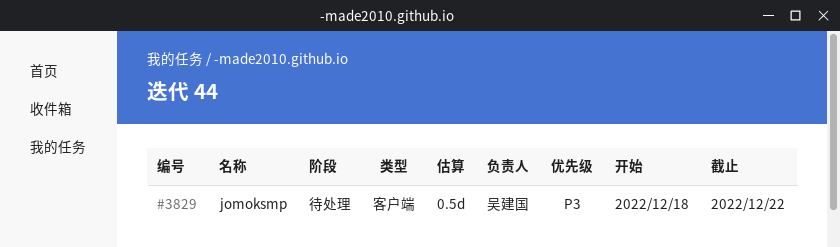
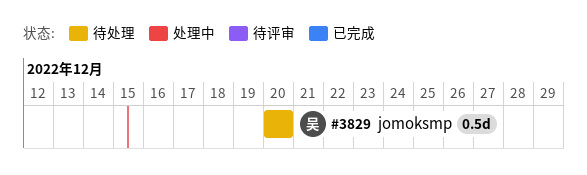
#3829, start: Dec 18 -> Dec 20
#3829, due: Dec 22 -> Dec 20

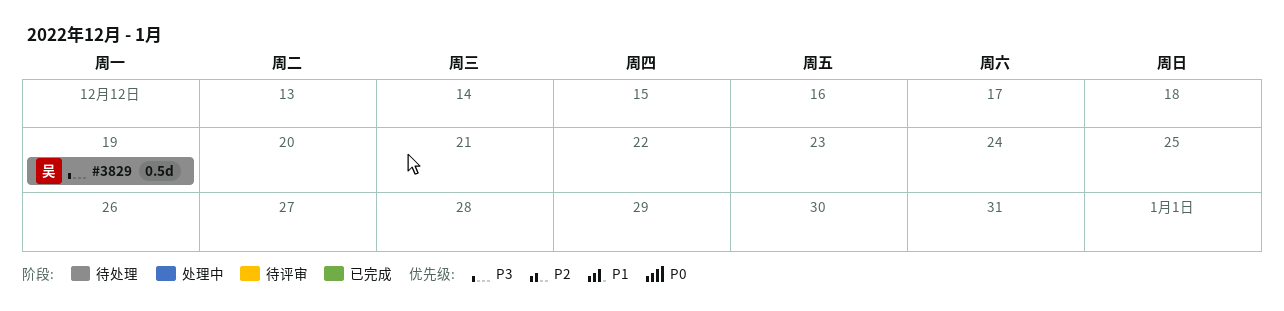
#3829, start: Dec 20 -> Dec 19
#3829, due: Dec 20 -> Dec 19

